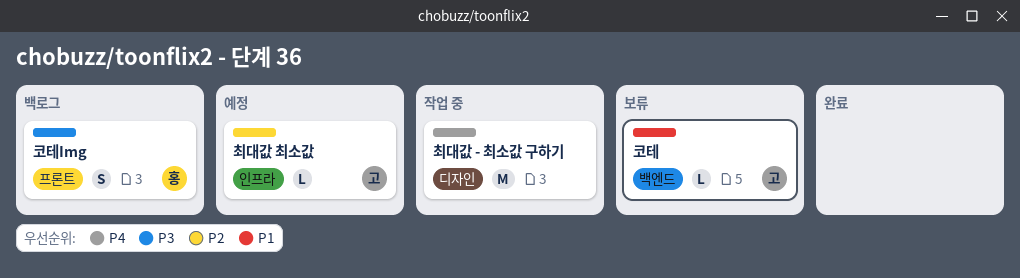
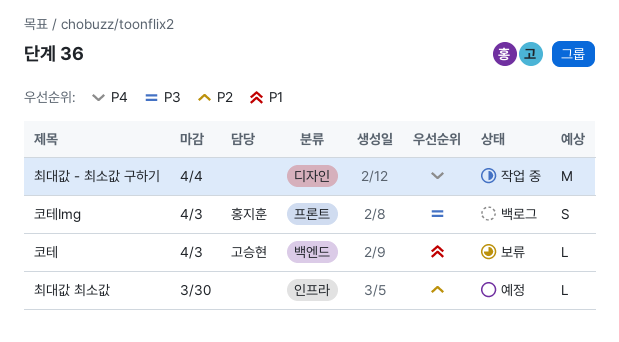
최대값 최소값, owner: 고승현 -> none

